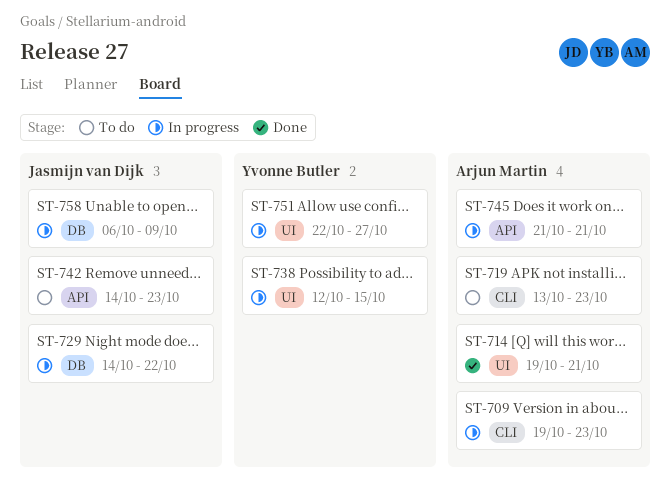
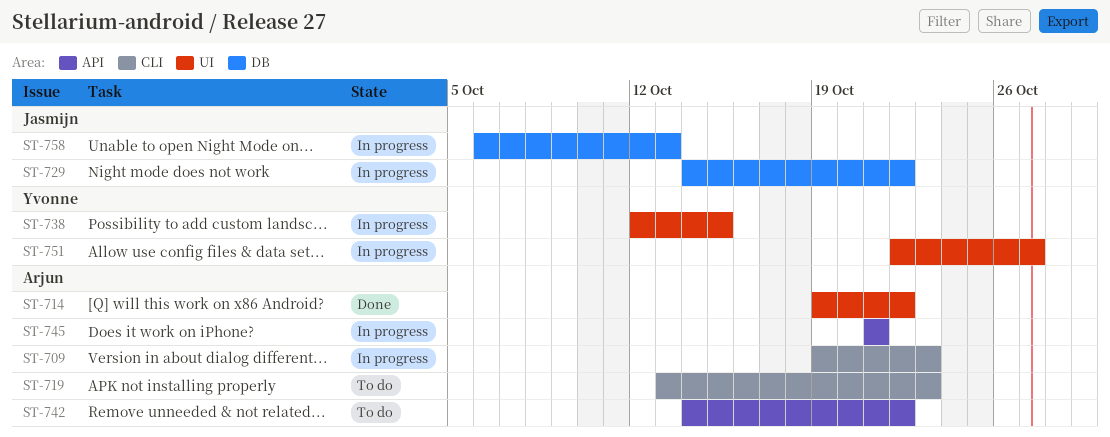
ST-714, due: Oct 21 -> Oct 22
ST-742, owner: Jasmijn van Dijk -> Arjun Martin
ST-742, due: Oct 23 -> Oct 22
ST-758, due: Oct 9 -> Oct 13

